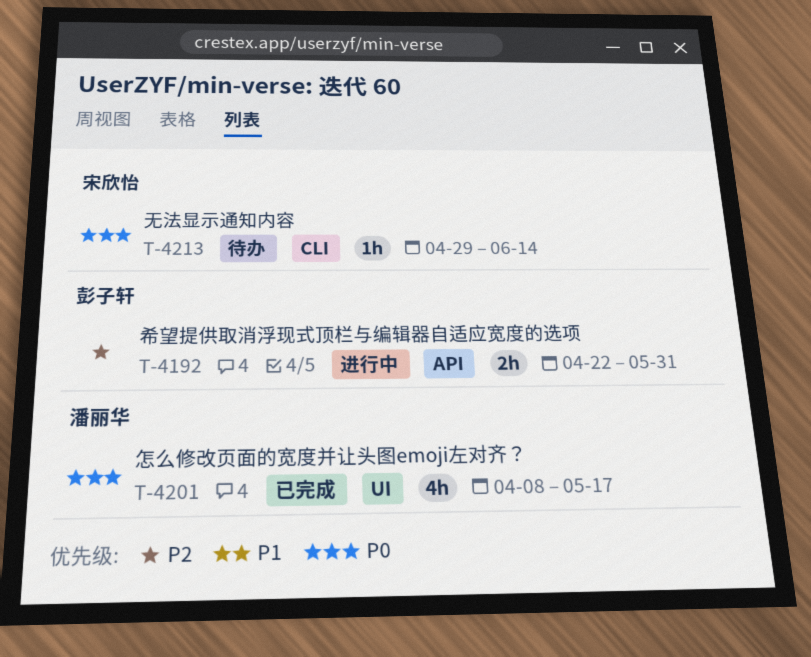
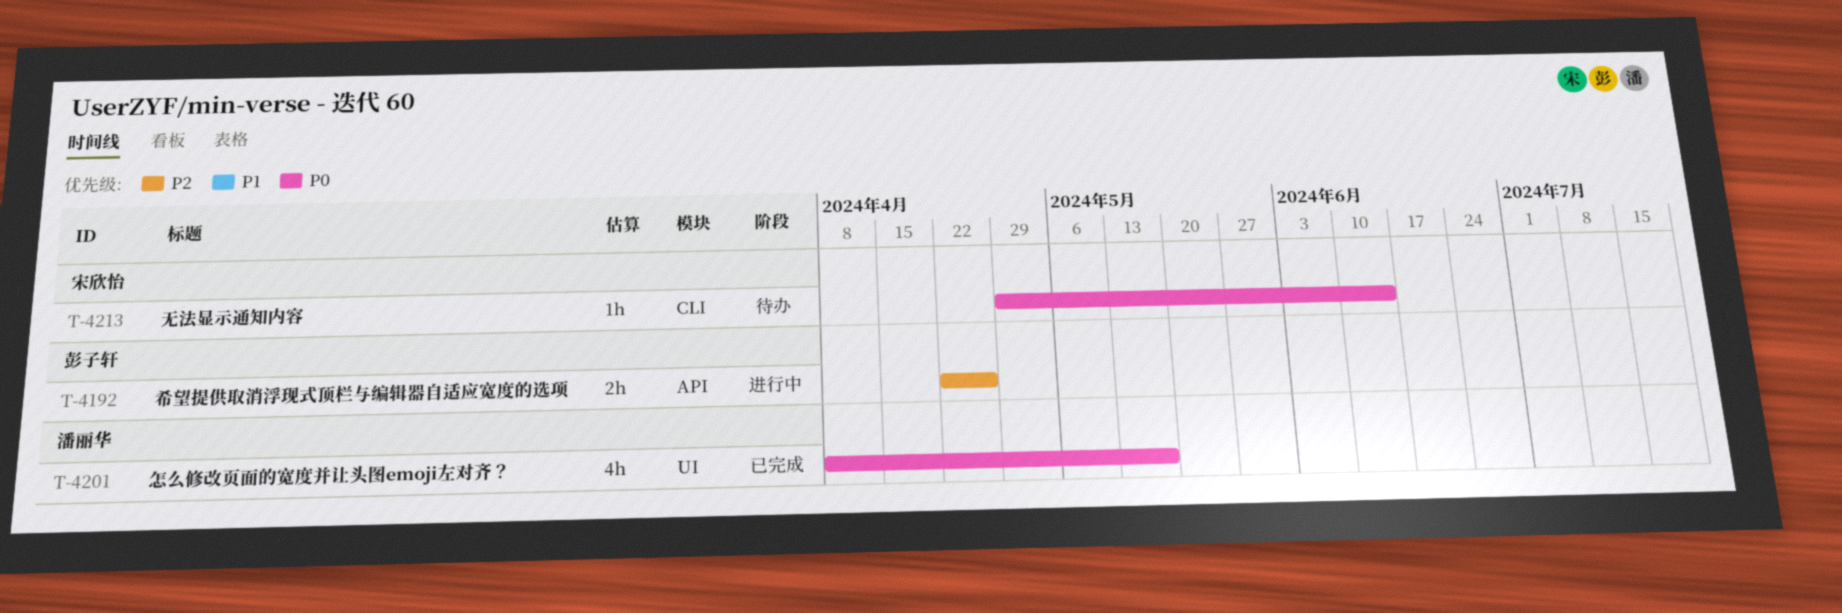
T-4192, due: May 31 -> Apr 26

